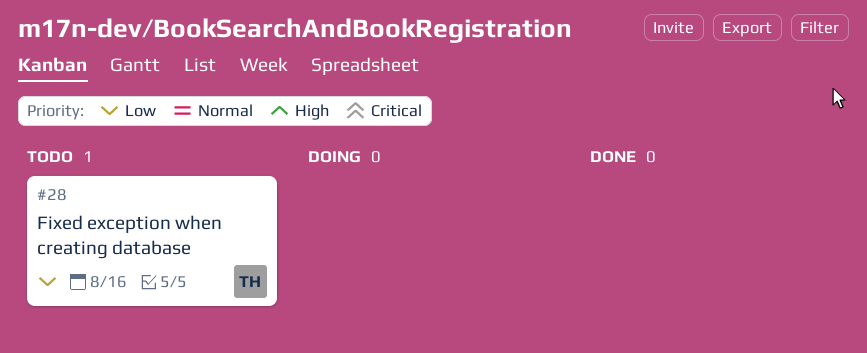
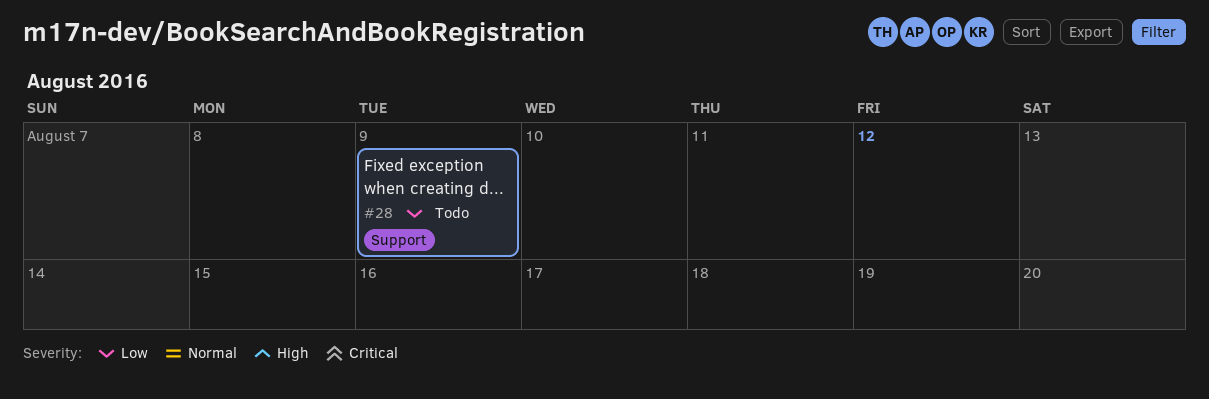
#28, due: Aug 16 -> Aug 9

